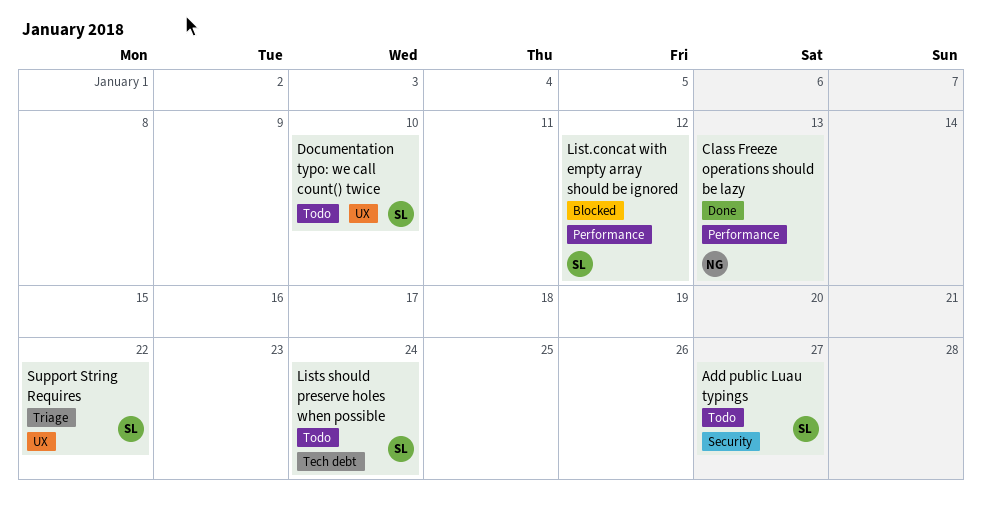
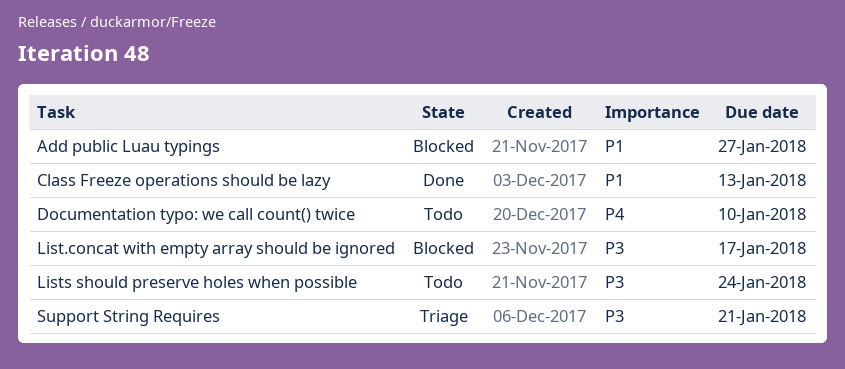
Add public Luau typings, status: Todo -> Blocked
List.concat with empty array should be ignored, due: Jan 12 -> Jan 17
Support String Requires, due: Jan 22 -> Jan 21

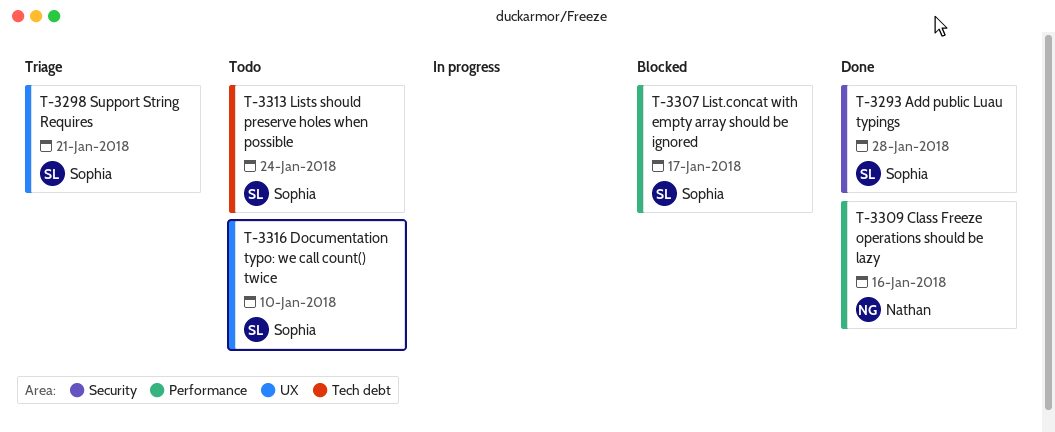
Add public Luau typings, status: Blocked -> Done
Add public Luau typings, due: Jan 27 -> Jan 28
Class Freeze operations should be lazy, due: Jan 13 -> Jan 16

